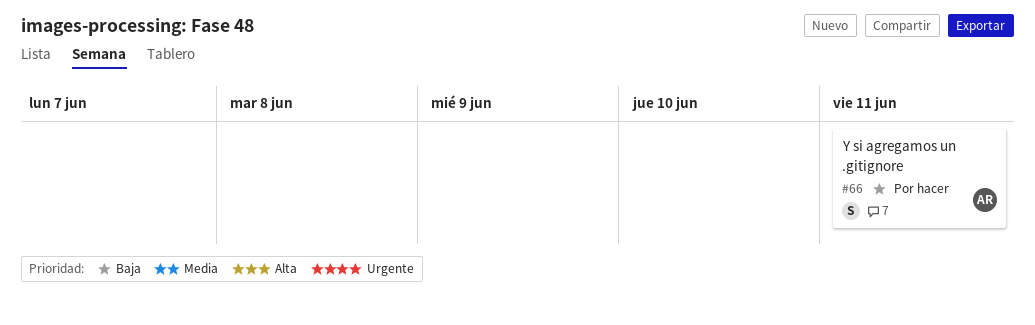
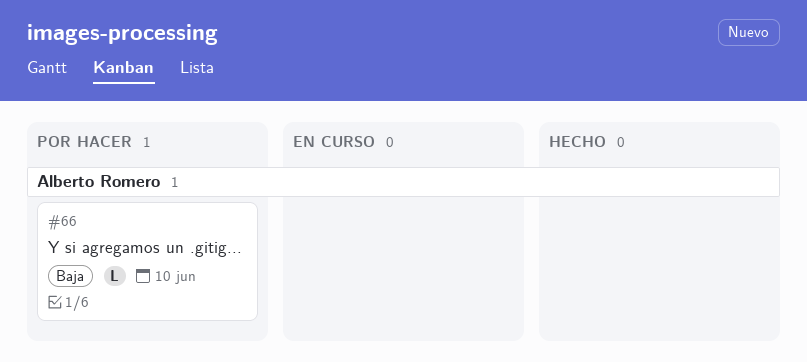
#66, estimate: S -> L
#66, due: Jun 11 -> Jun 10

